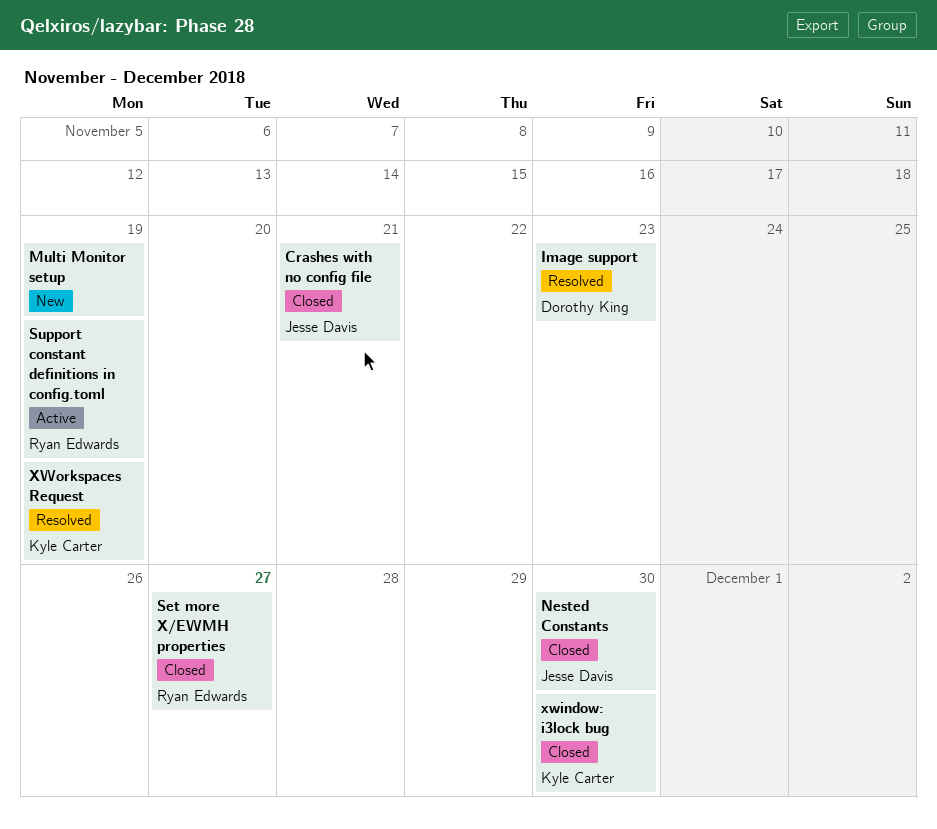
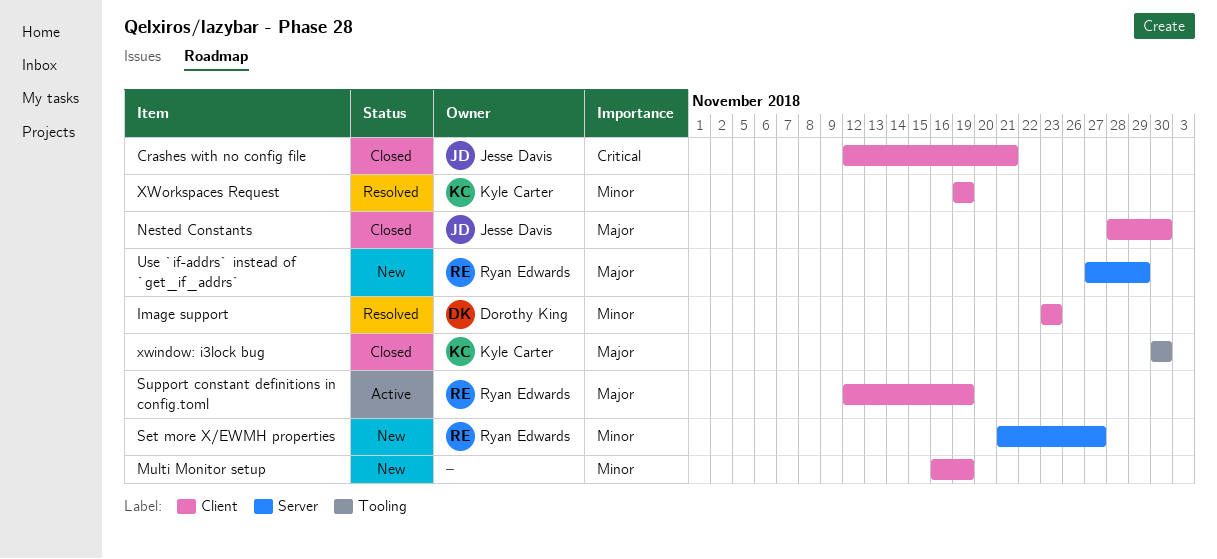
Set more X/EWMH properties, status: Closed -> New
Use `if-addrs` instead of `get_if_addrs`: none -> present

